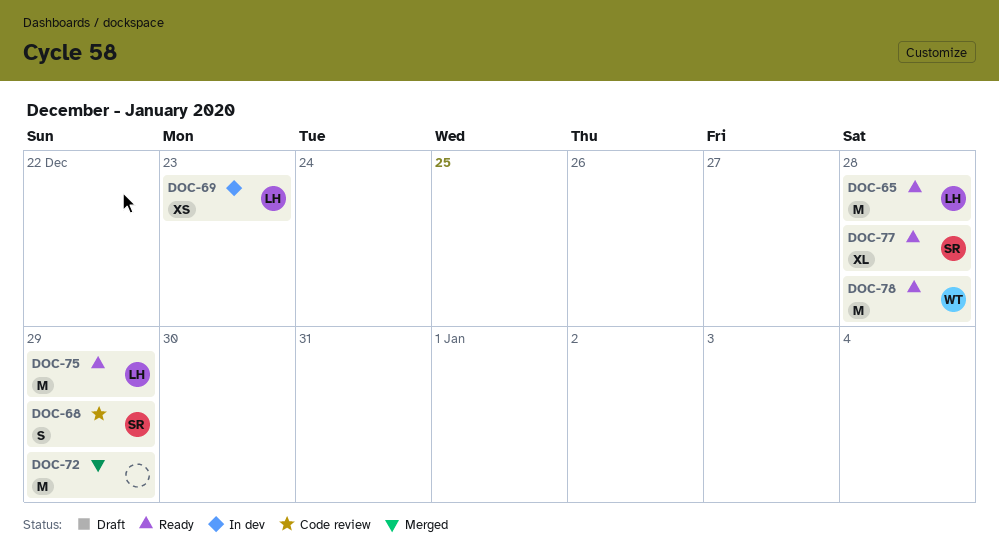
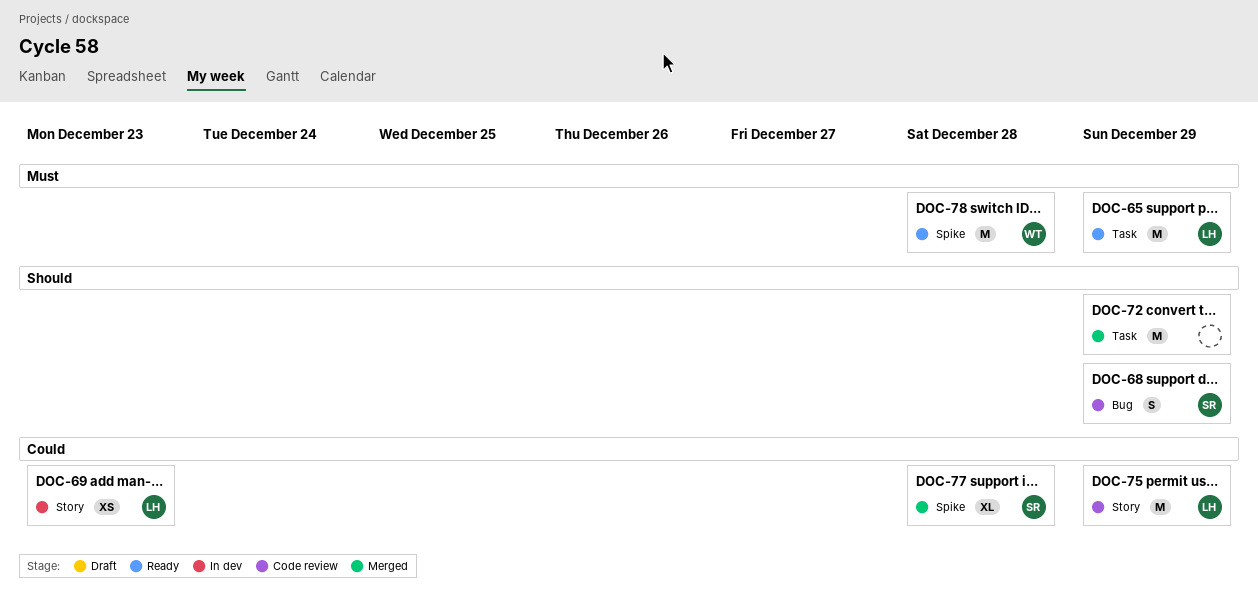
DOC-65, due: Dec 28 -> Dec 29
DOC-75, status: Ready -> Code review
DOC-77, status: Ready -> Merged

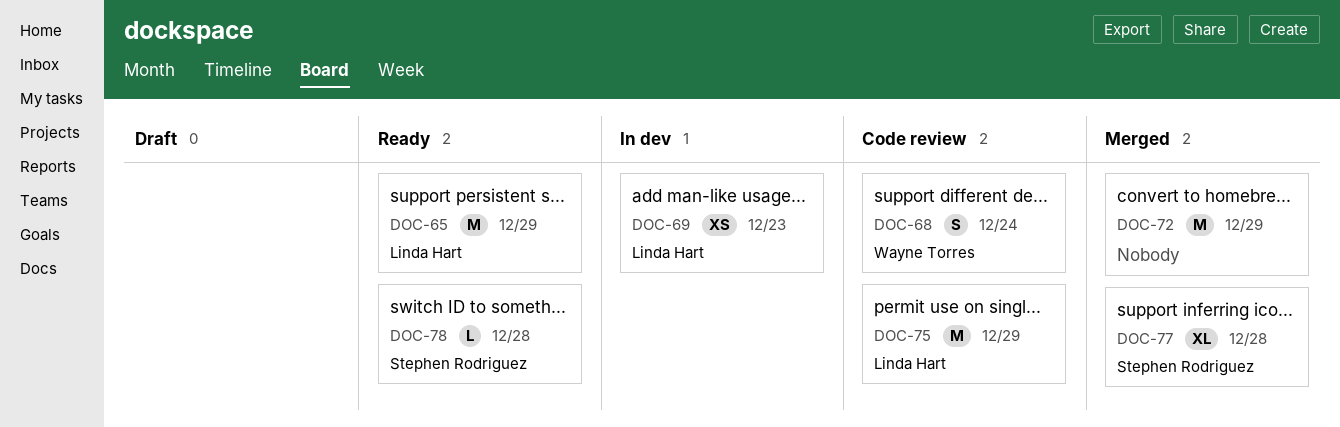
DOC-68, owner: Stephen Rodriguez -> Wayne Torres
DOC-68, due: Dec 29 -> Dec 24
DOC-78, owner: Wayne Torres -> Stephen Rodriguez
DOC-78, estimate: M -> L

